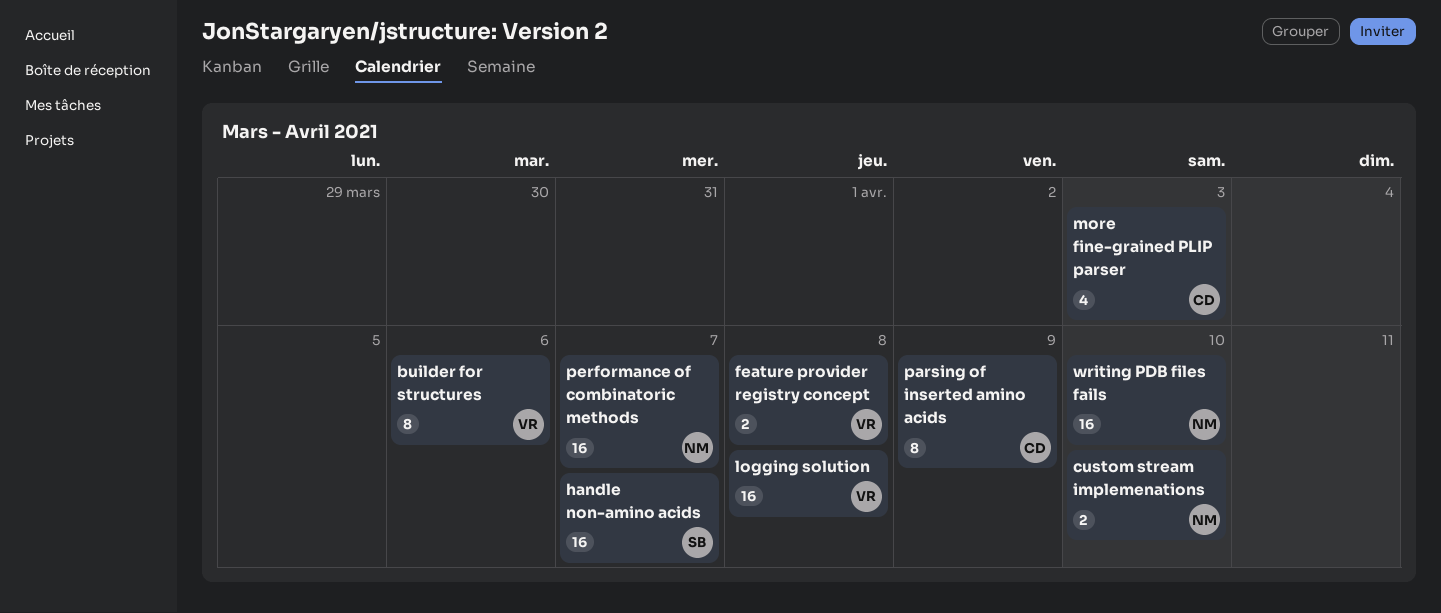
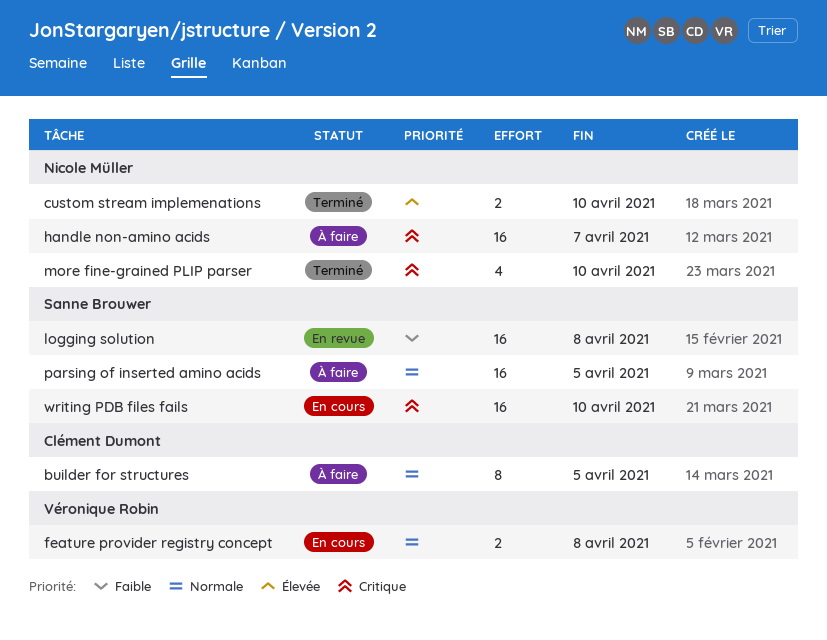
builder for structures, owner: Véronique Robin -> Clément Dumont
builder for structures, due: Apr 6 -> Apr 5
handle non-amino acids, owner: Sanne Brouwer -> Nicole Müller
logging solution, owner: Véronique Robin -> Sanne Brouwer
more fine-grained PLIP parser, owner: Clément Dumont -> Nicole Müller
more fine-grained PLIP parser, due: Apr 3 -> Apr 10
parsing of inserted amino acids, owner: Clément Dumont -> Sanne Brouwer
parsing of inserted amino acids, estimate: 8 -> 16
parsing of inserted amino acids, due: Apr 9 -> Apr 5
performance of combinatoric methods: present -> none
writing PDB files fails, owner: Nicole Müller -> Sanne Brouwer

